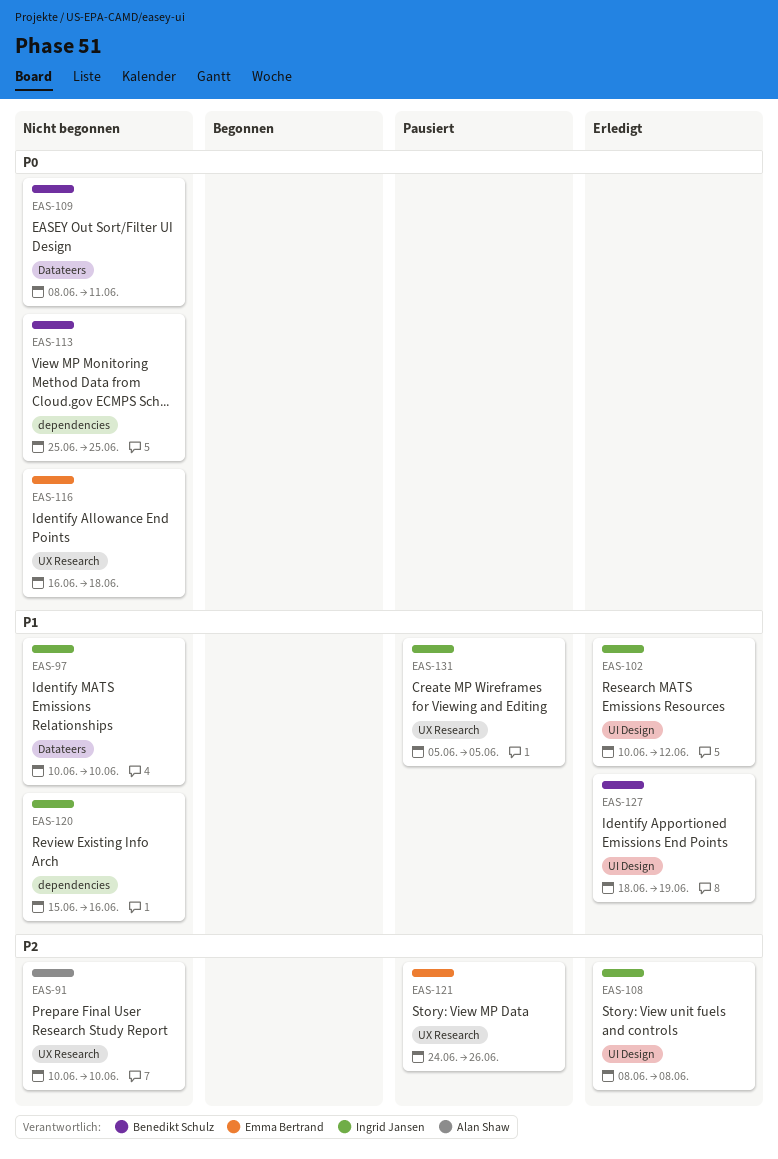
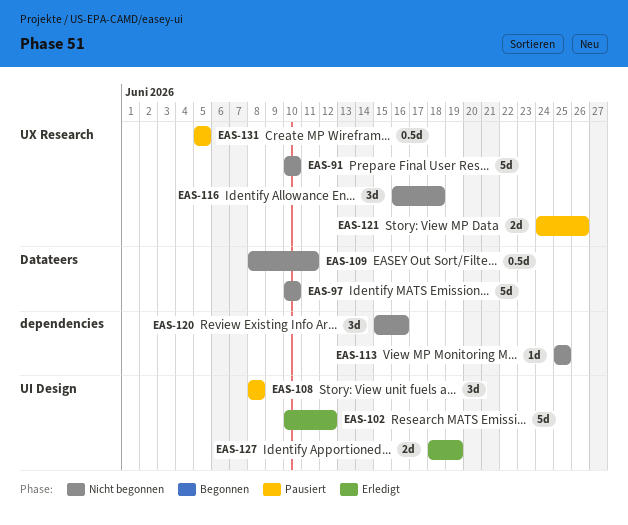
EAS-108, status: Erledigt -> Pausiert

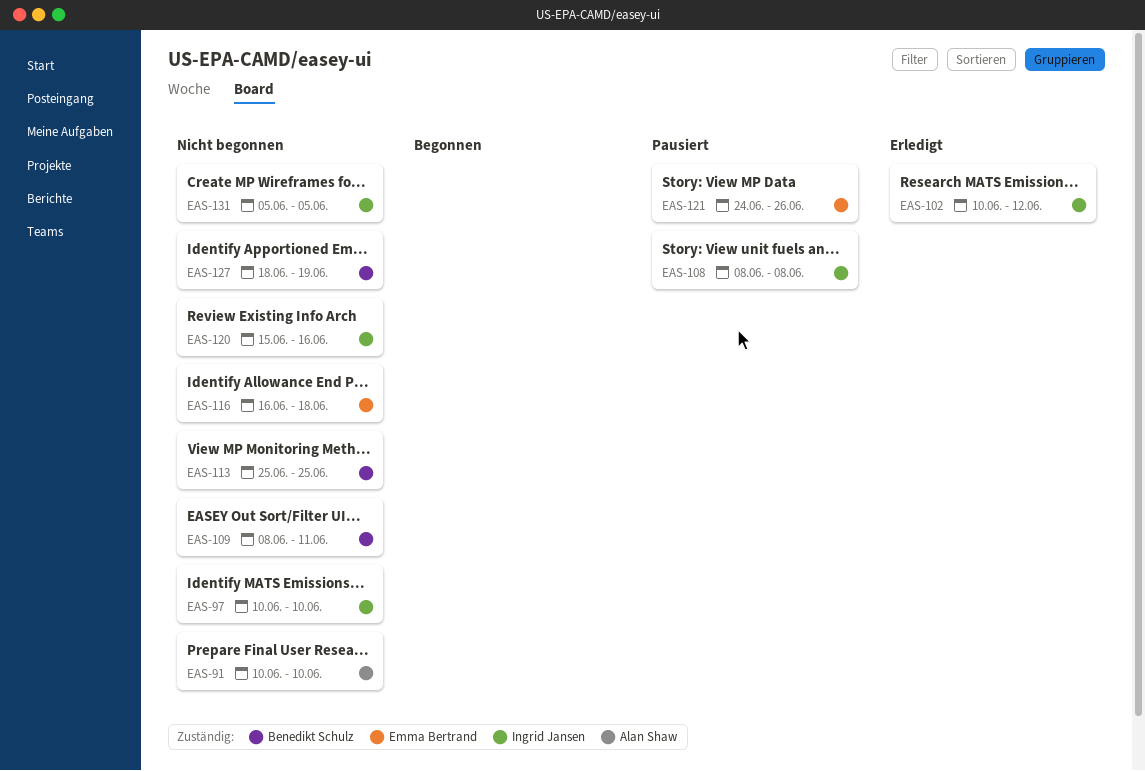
EAS-127, status: Erledigt -> Nicht begonnen
EAS-131, status: Pausiert -> Nicht begonnen

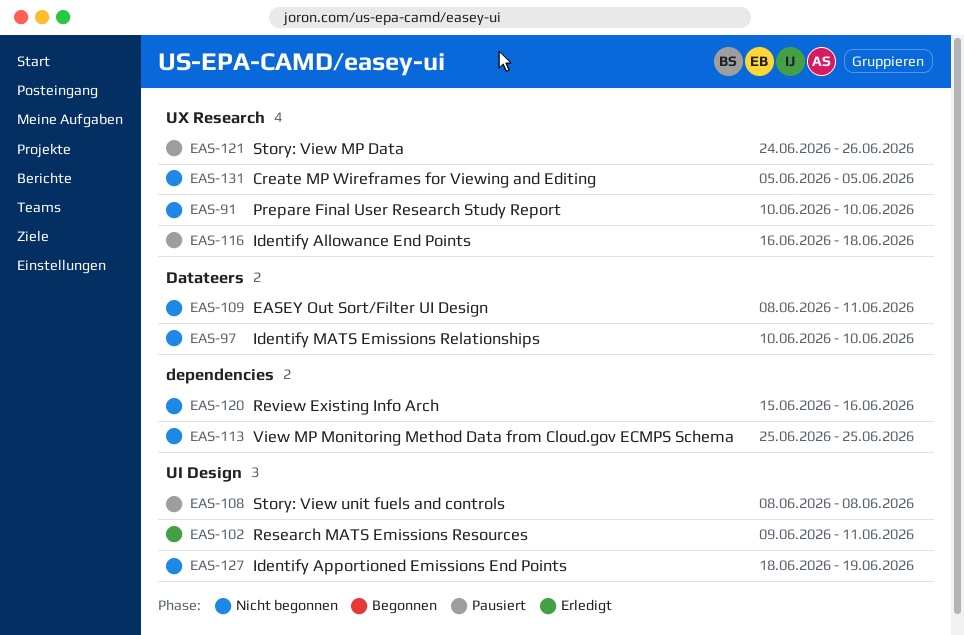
EAS-102, start: Jun 10 -> Jun 9
EAS-102, due: Jun 12 -> Jun 11
EAS-116, status: Nicht begonnen -> Pausiert

